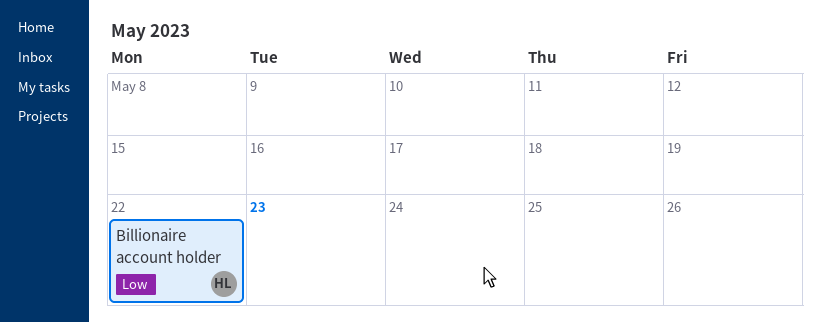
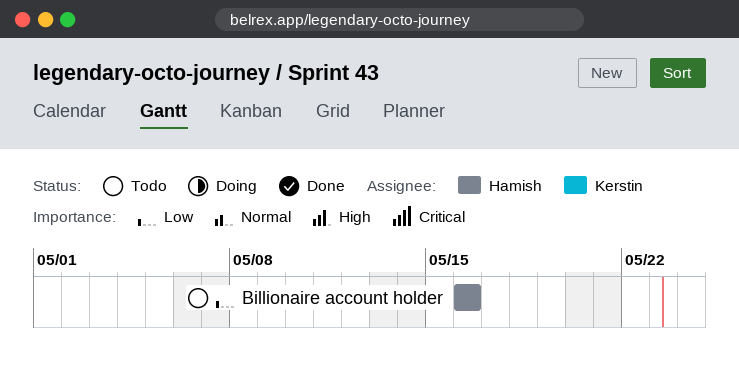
Billionaire account holder, due: May 22 -> May 16

